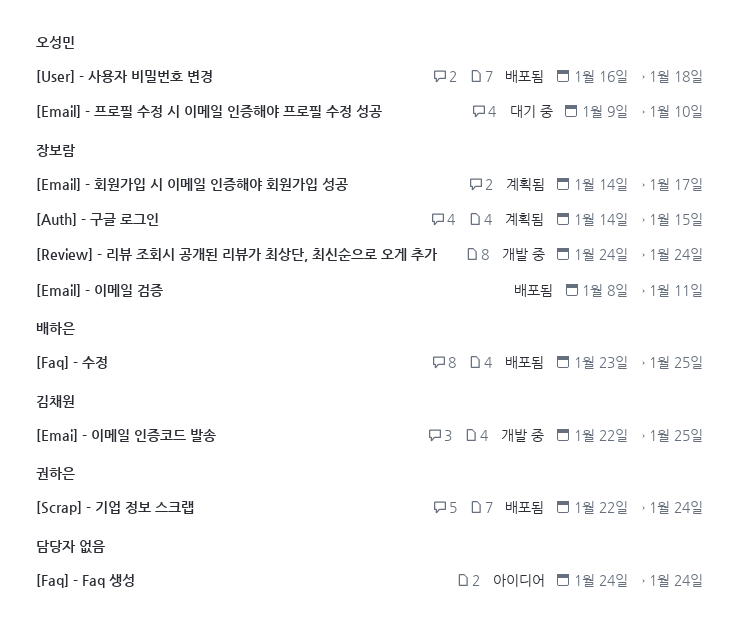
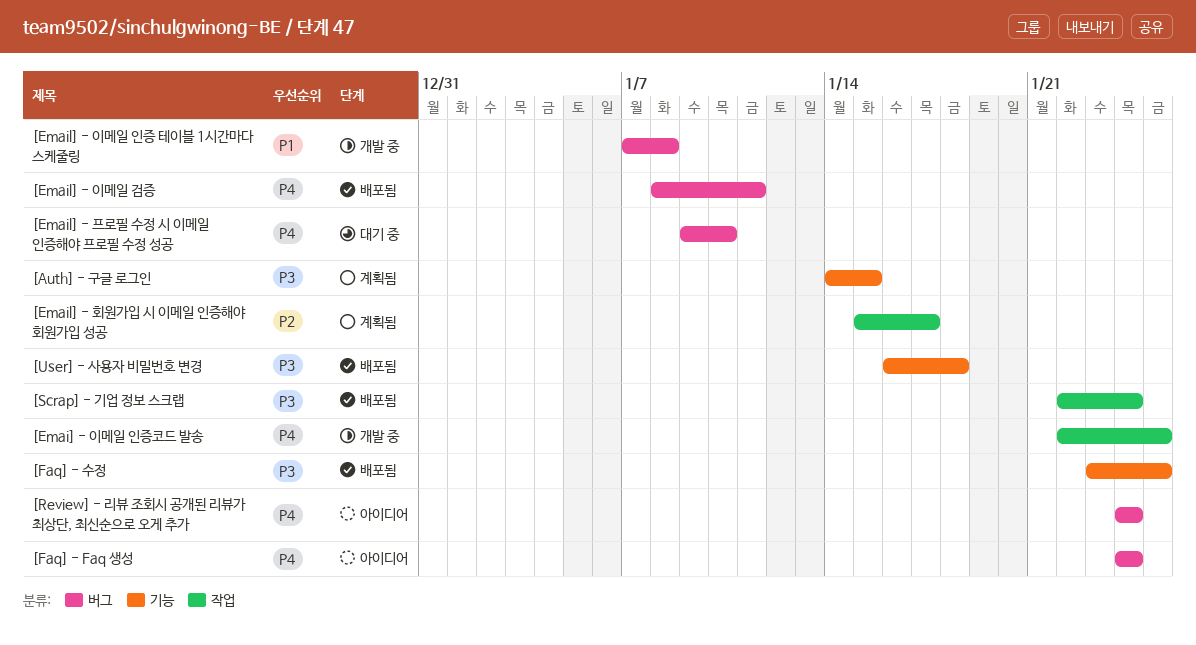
[Email] - 이메일 인증 테이블 1시간마다 스케줄링: none -> present
[Email] - 회원가입 시 이메일 인증해야 회원가입 성공, start: Jan 14 -> Jan 15
[Review] - 리뷰 조회시 공개된 리뷰가 최상단, 최신순으로 오게 추가, status: 개발 중 -> 아이디어

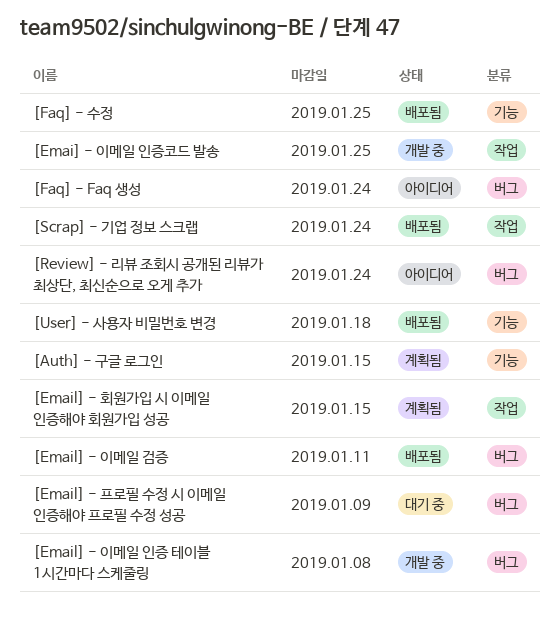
[Email] - 프로필 수정 시 이메일 인증해야 프로필 수정 성공, due: Jan 10 -> Jan 9
[Email] - 회원가입 시 이메일 인증해야 회원가입 성공, due: Jan 17 -> Jan 15

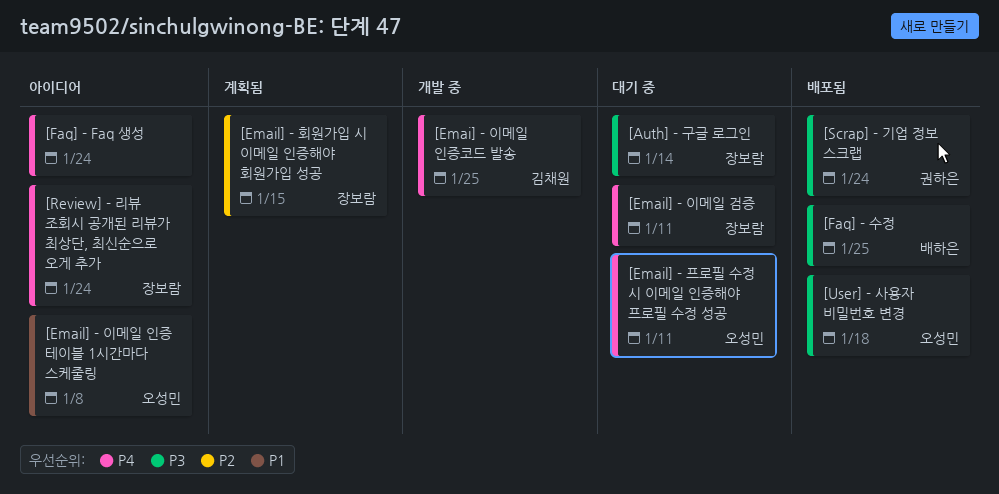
[Auth] - 구글 로그인, status: 계획됨 -> 대기 중
[Auth] - 구글 로그인, due: Jan 15 -> Jan 14
[Email] - 이메일 검증, status: 배포됨 -> 대기 중
[Email] - 이메일 인증 테이블 1시간마다 스케줄링, status: 개발 중 -> 아이디어
[Email] - 프로필 수정 시 이메일 인증해야 프로필 수정 성공, due: Jan 9 -> Jan 11

